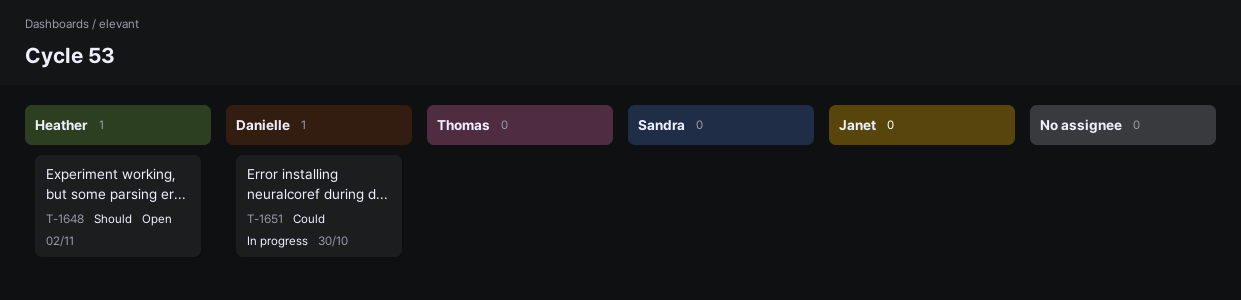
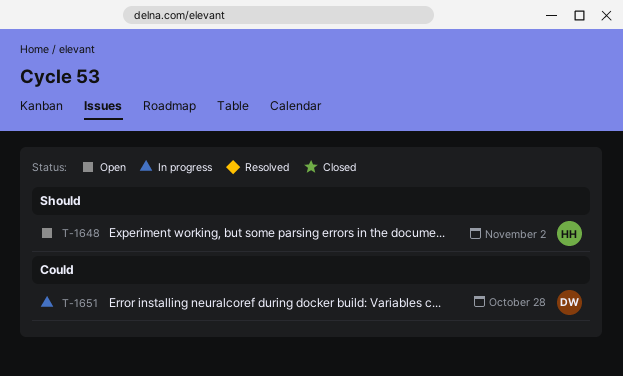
T-1651, due: Oct 30 -> Oct 28

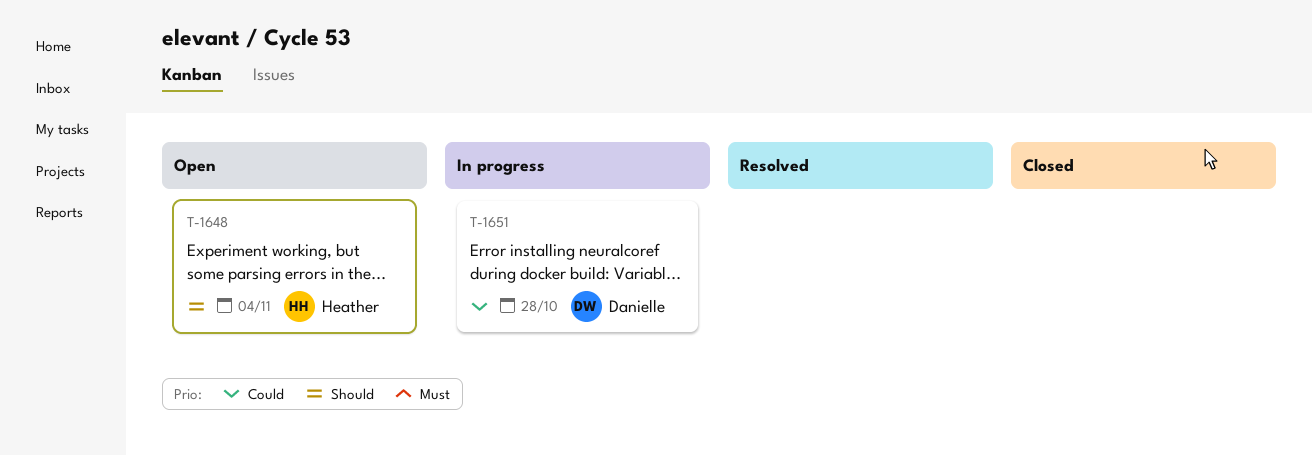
T-1648, due: Nov 2 -> Nov 4

